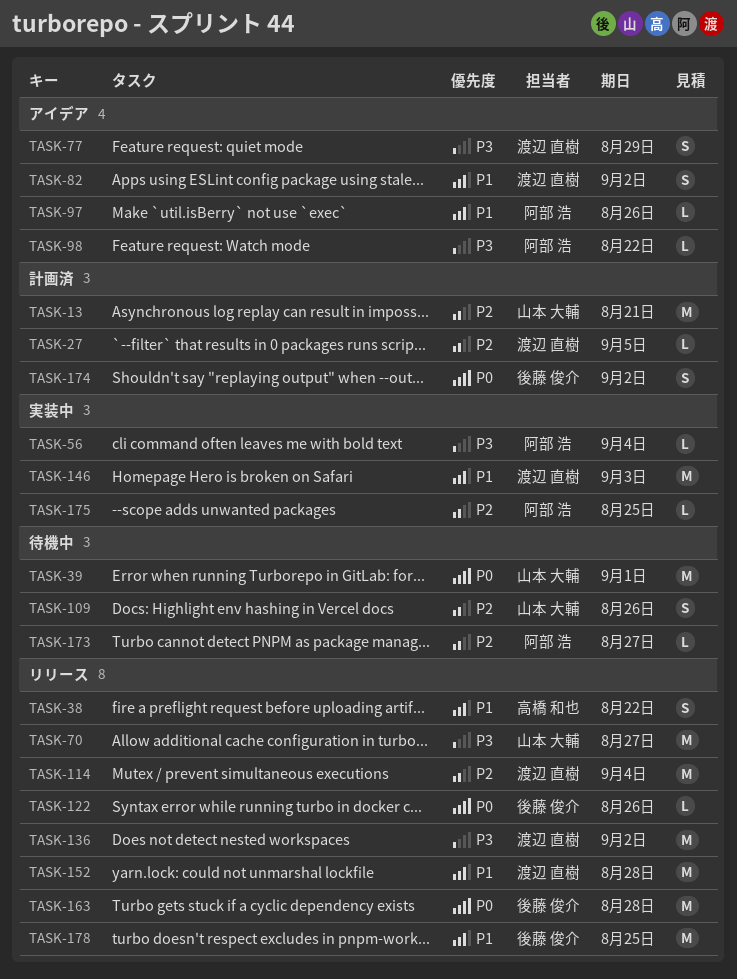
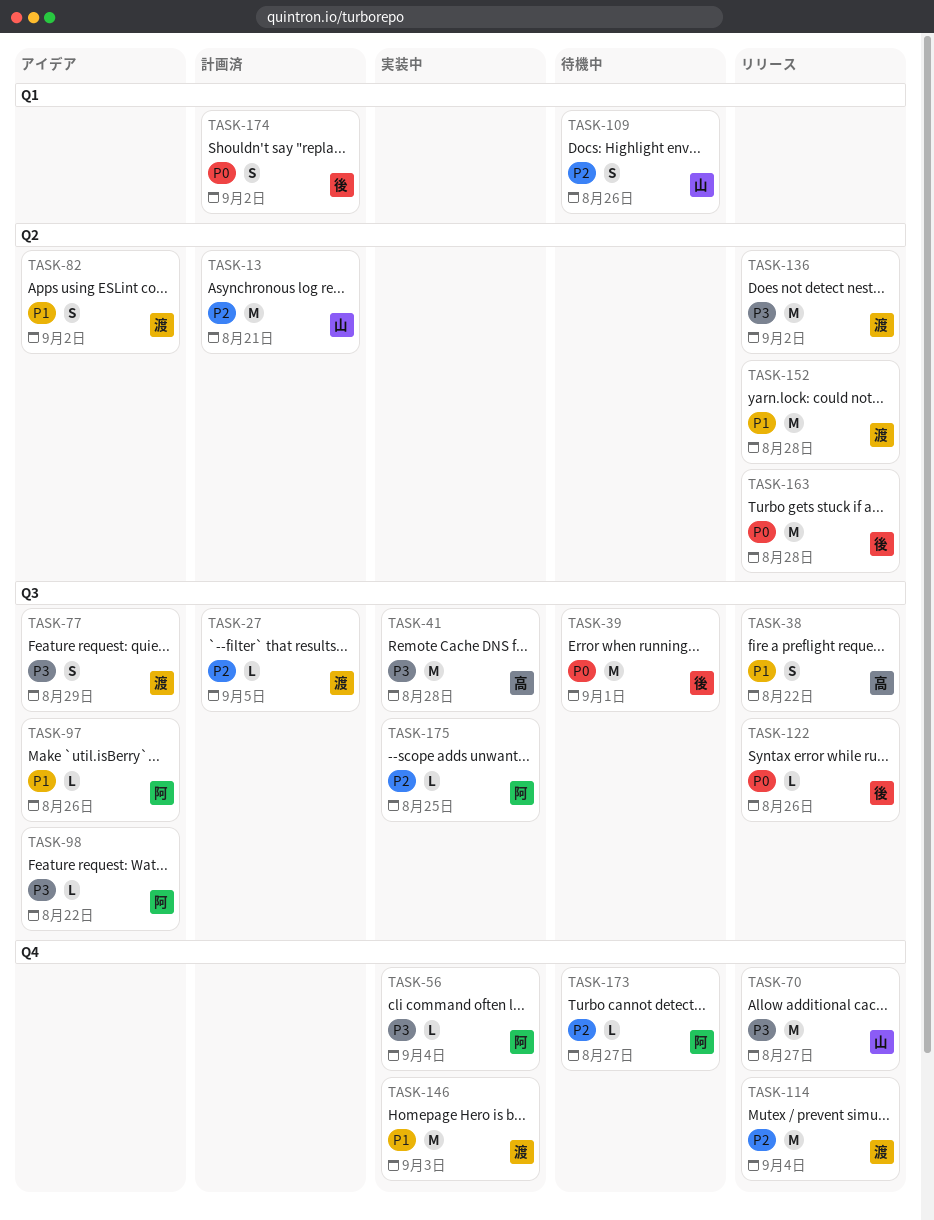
TASK-39, owner: 山本 大輔 -> 後藤 俊介
TASK-41: none -> present
TASK-178: present -> none

